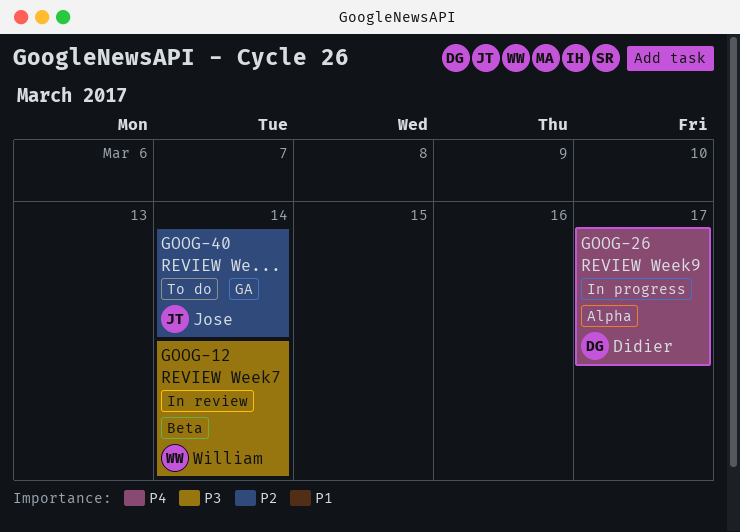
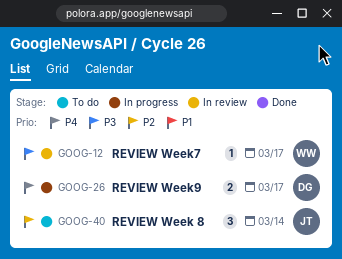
GOOG-12, due: Mar 14 -> Mar 17

